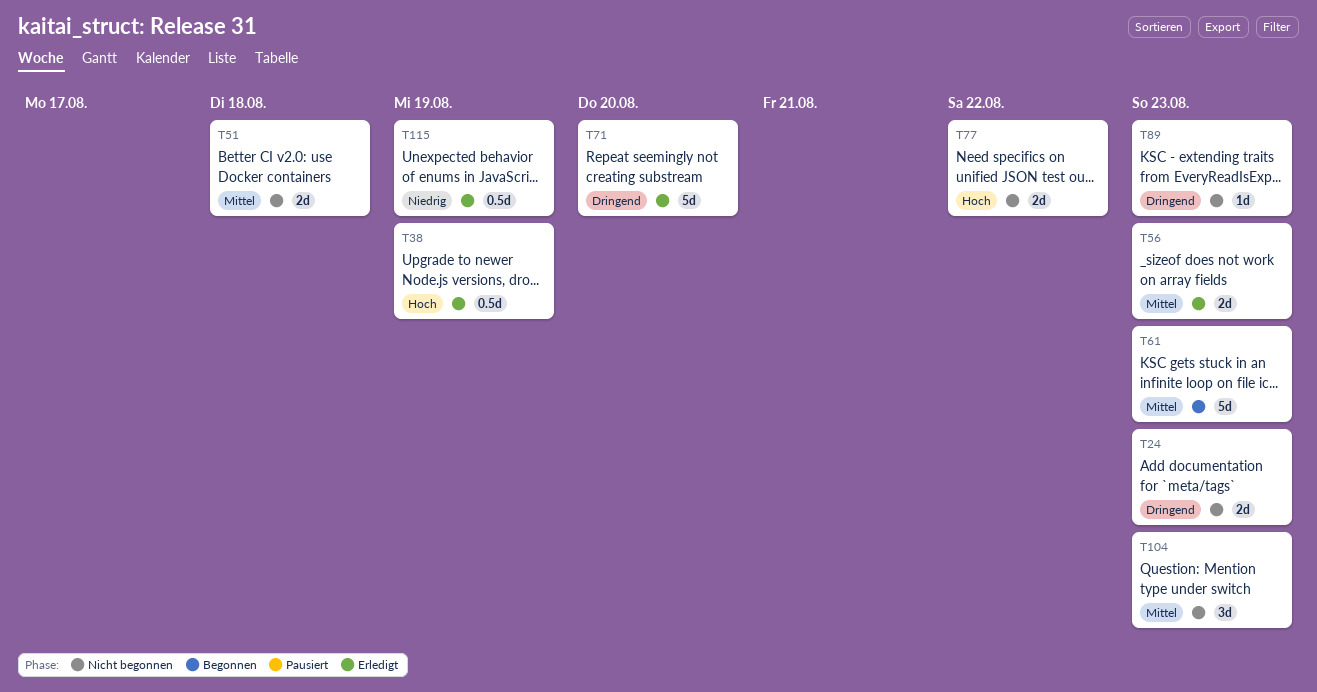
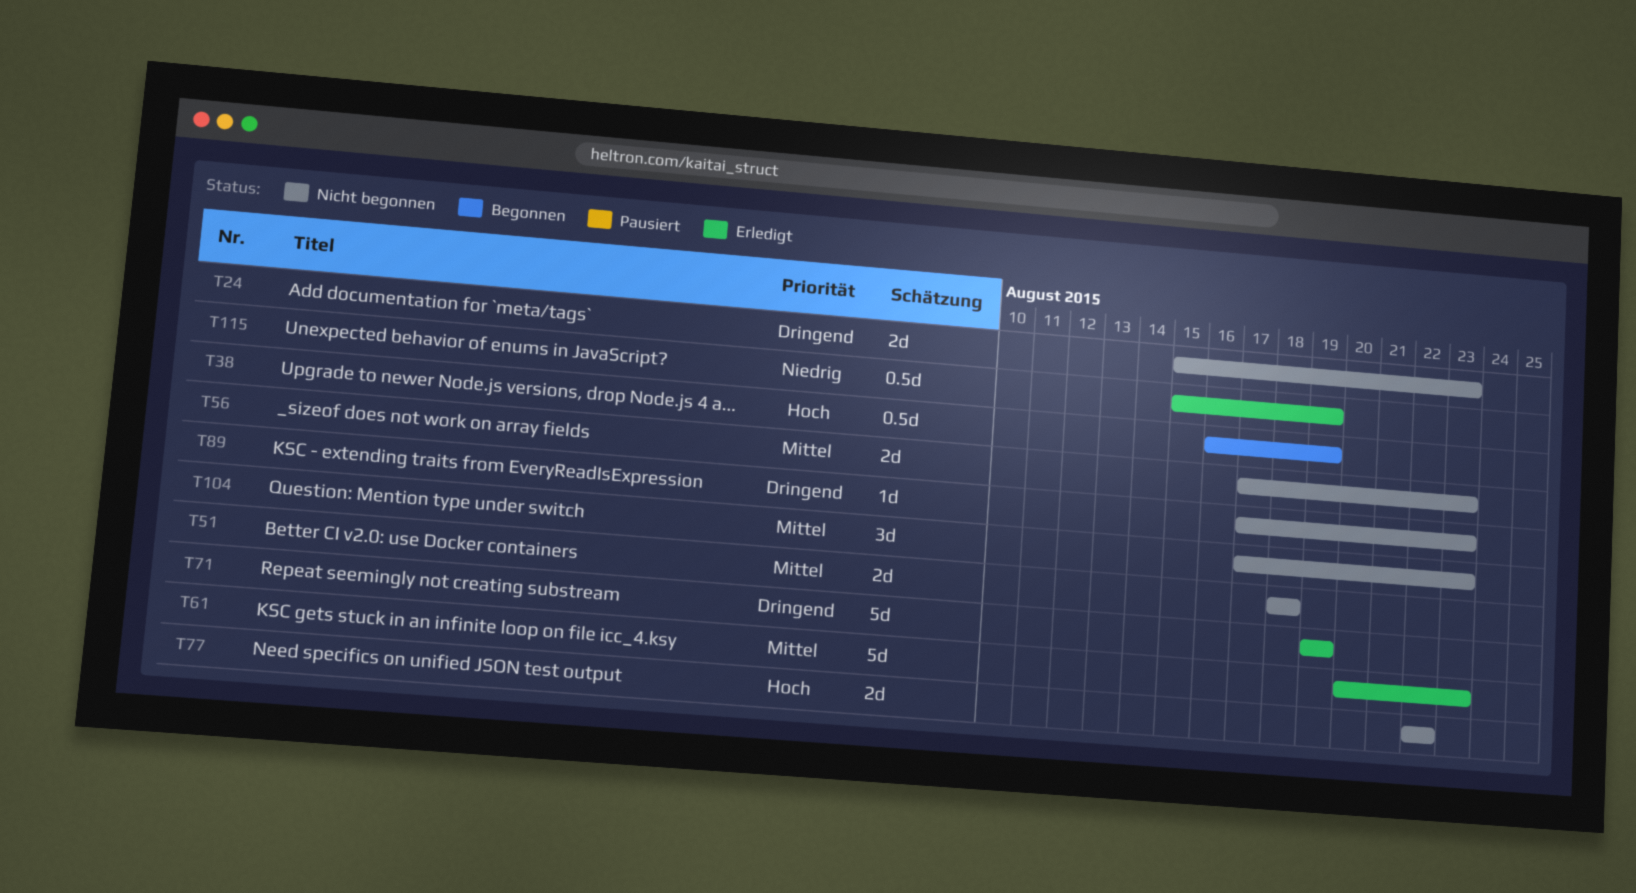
T38, status: Erledigt -> Begonnen
T56, status: Erledigt -> Nicht begonnen
T61, status: Begonnen -> Erledigt
T71, due: Aug 20 -> Aug 19

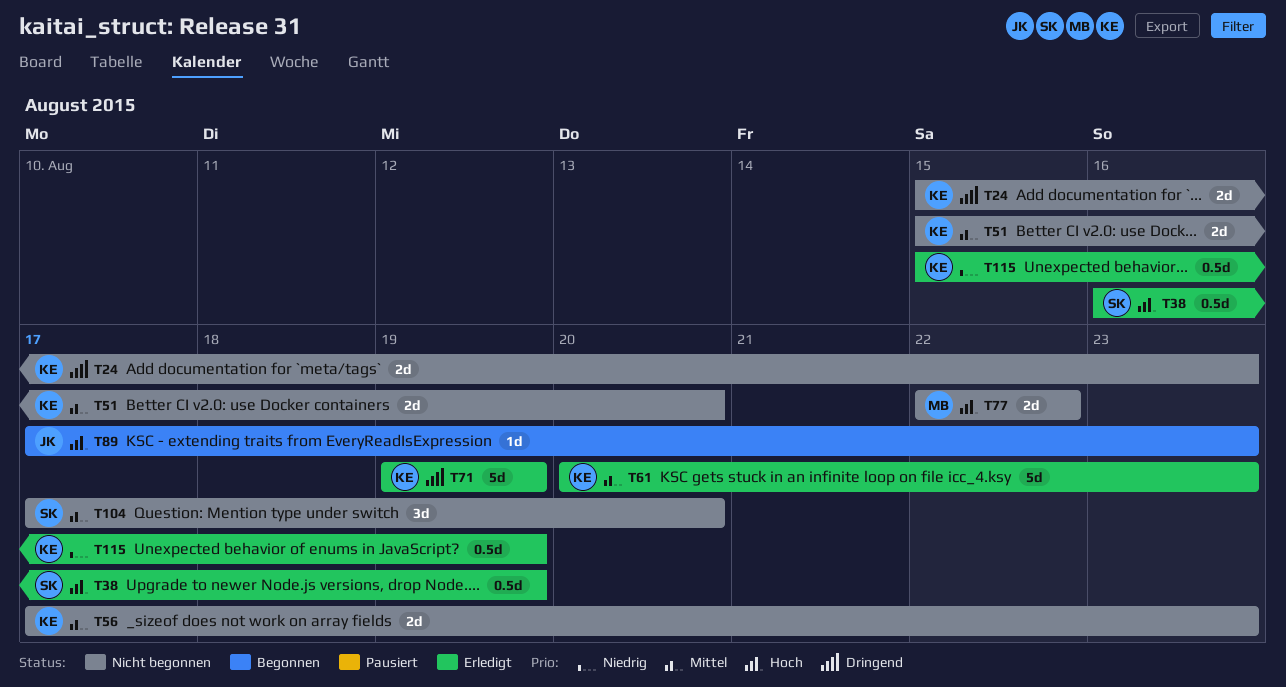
T38, status: Begonnen -> Erledigt
T51, start: Aug 18 -> Aug 15
T51, due: Aug 18 -> Aug 20
T89, status: Nicht begonnen -> Begonnen
T89, priority: Dringend -> Hoch
T104, due: Aug 23 -> Aug 20

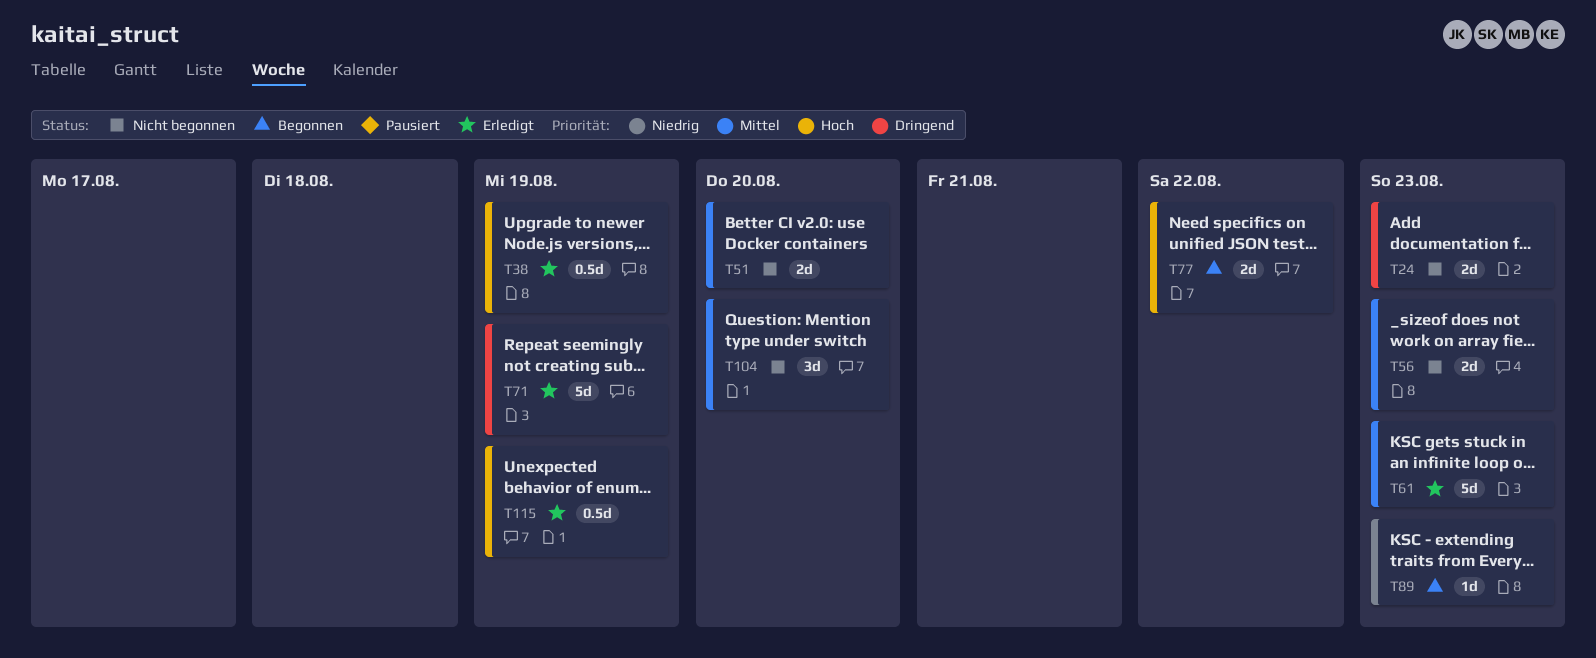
T77, status: Nicht begonnen -> Begonnen
T89, priority: Hoch -> Niedrig
T115, priority: Niedrig -> Hoch

